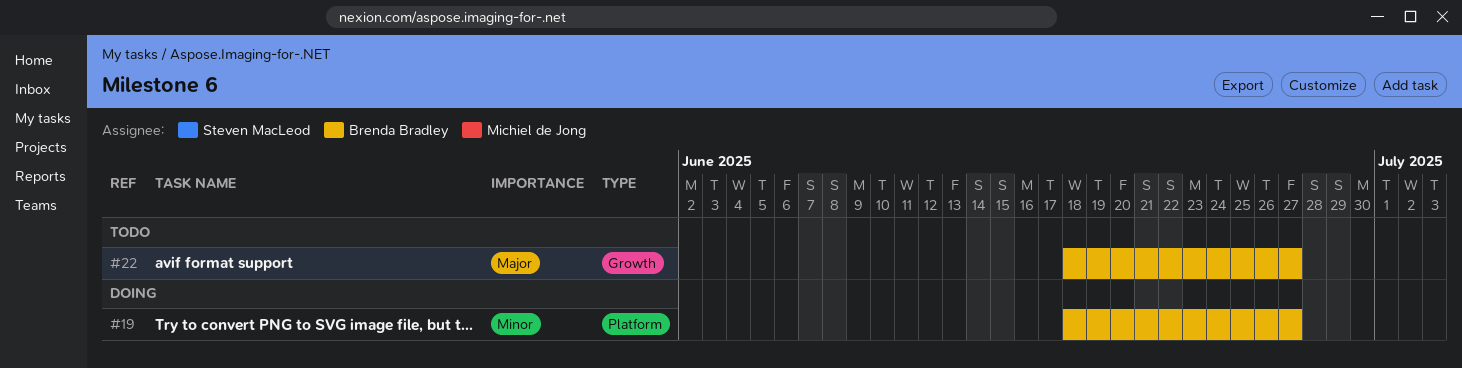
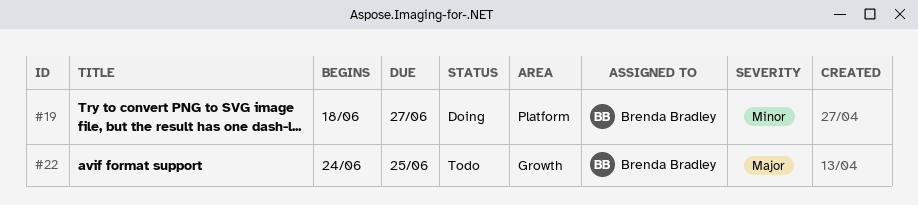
#22, start: Jun 18 -> Jun 24
#22, due: Jun 27 -> Jun 25

